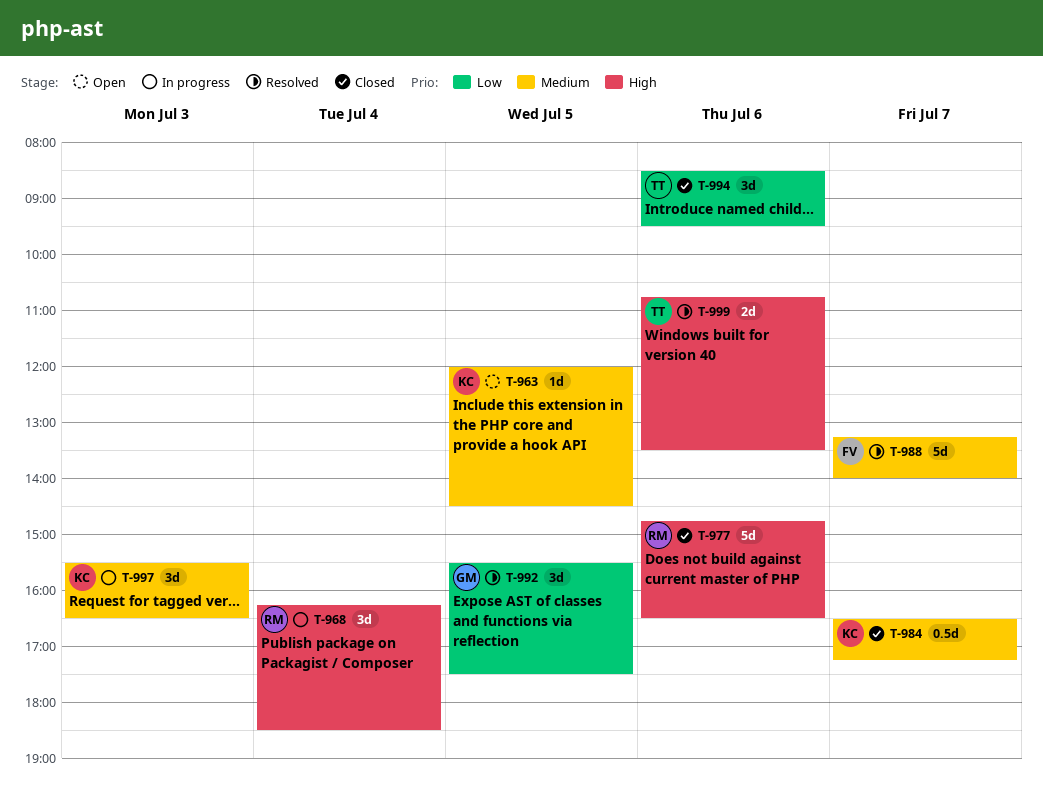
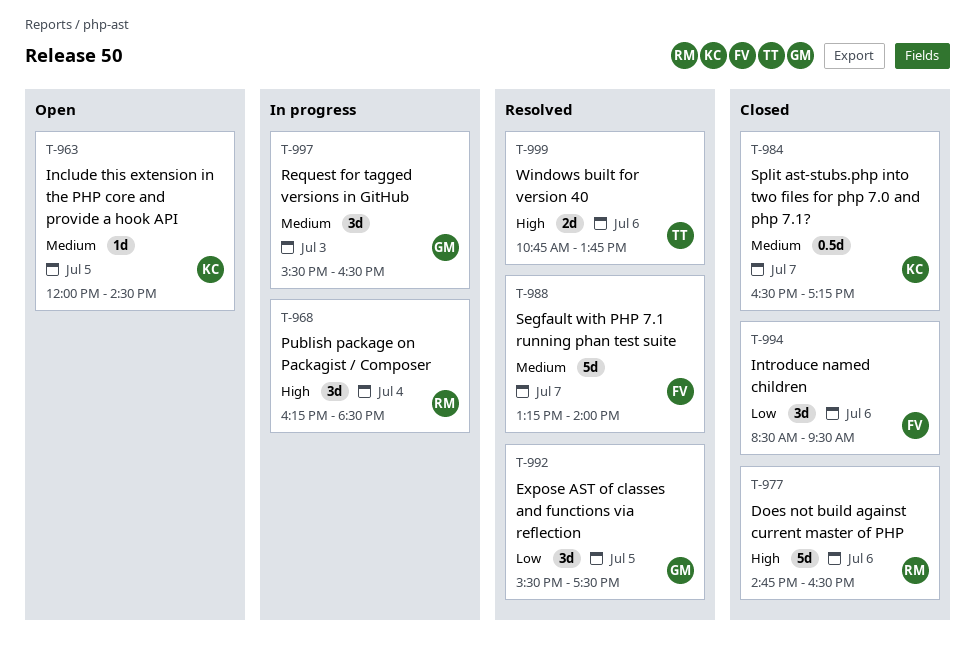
T-994, owner: TT -> FV
T-997, owner: KC -> GM
T-999, ends: 13:30 -> 13:45

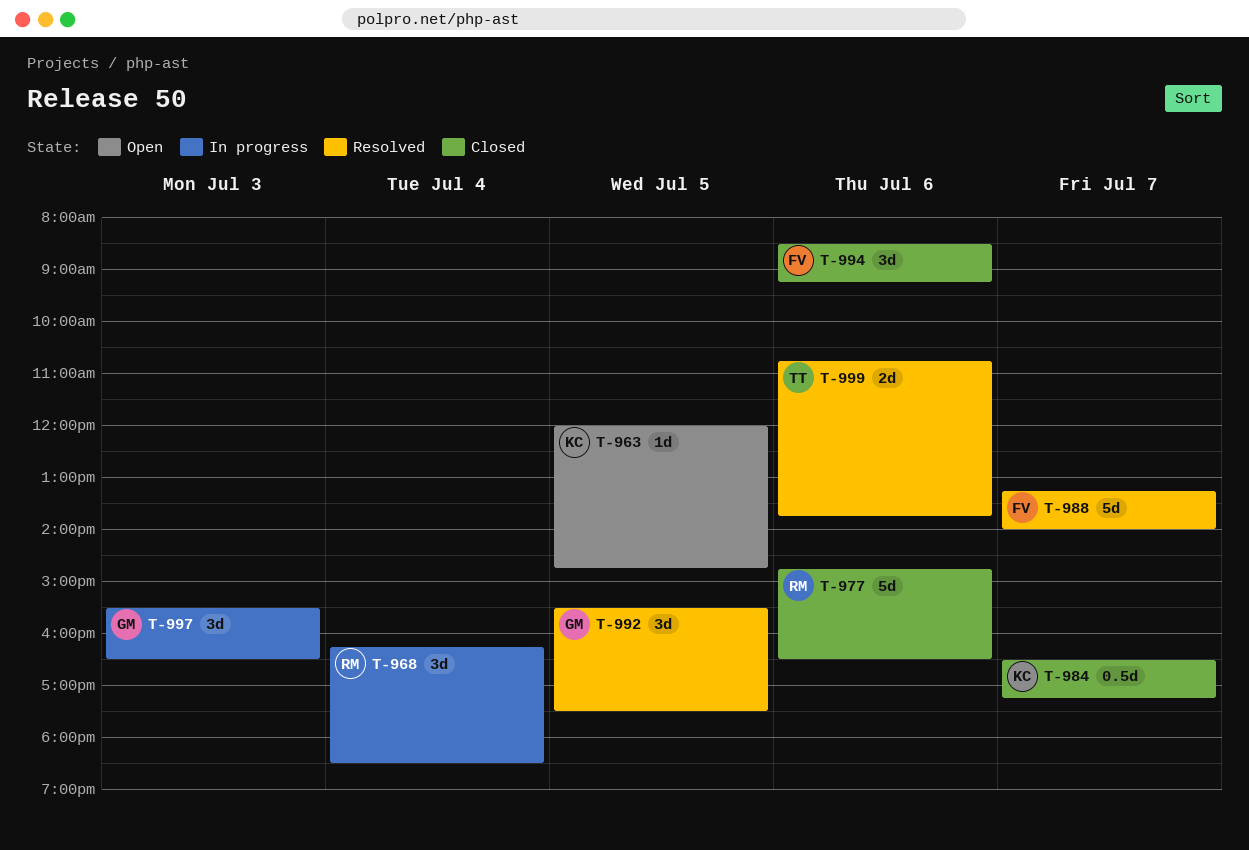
T-963, ends: 14:30 -> 14:45
T-994, ends: 09:30 -> 09:15

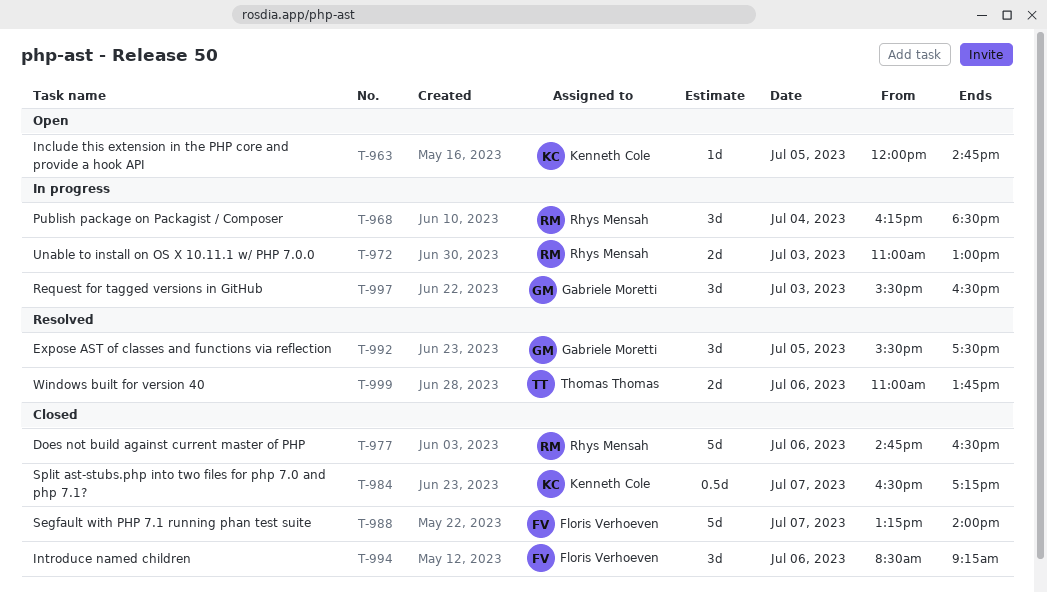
T-972: none -> present
T-988, status: Resolved -> Closed
T-999, begins: 10:45 -> 11:00

